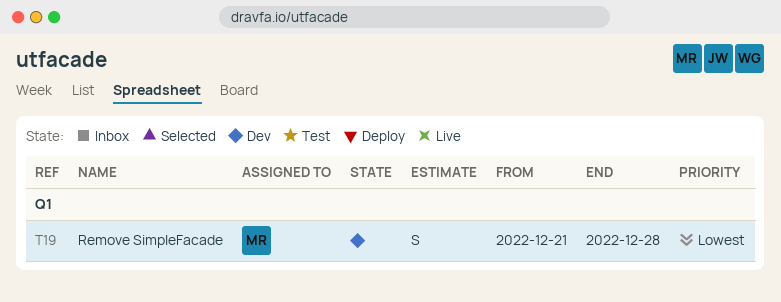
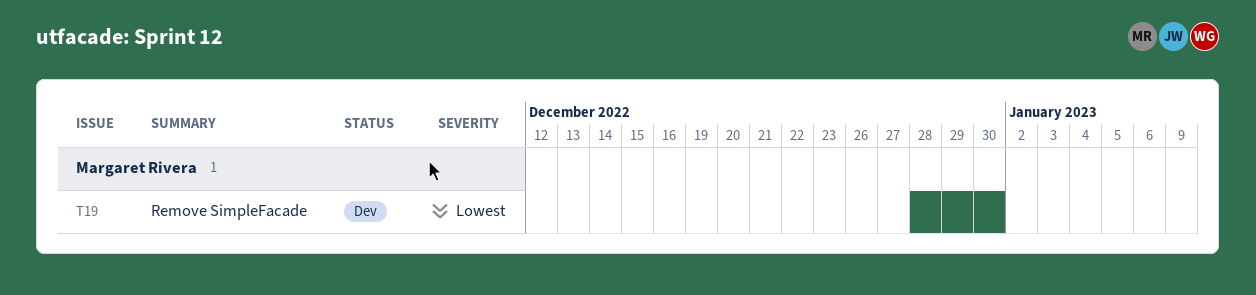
T19, start: Dec 21 -> Dec 28
T19, due: Dec 28 -> Dec 30

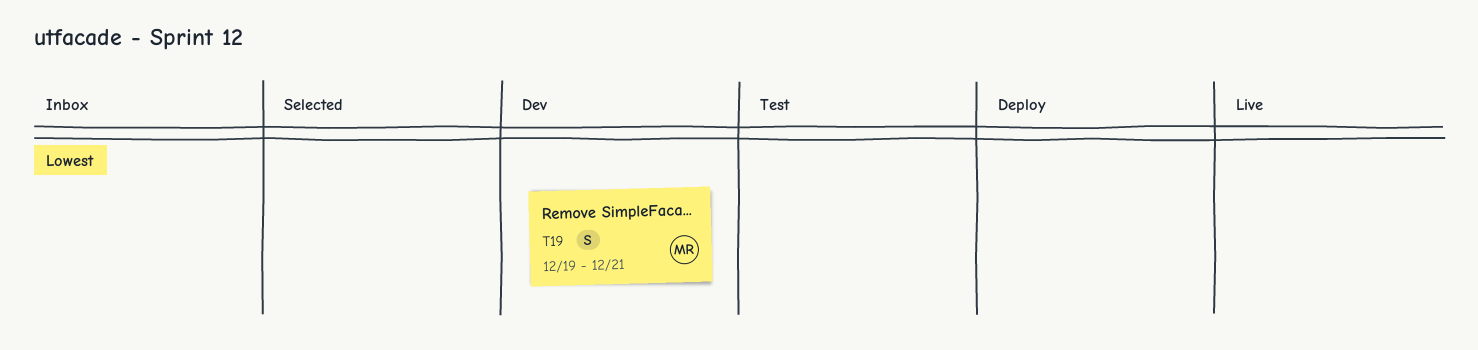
T19, start: Dec 28 -> Dec 19
T19, due: Dec 30 -> Dec 21

